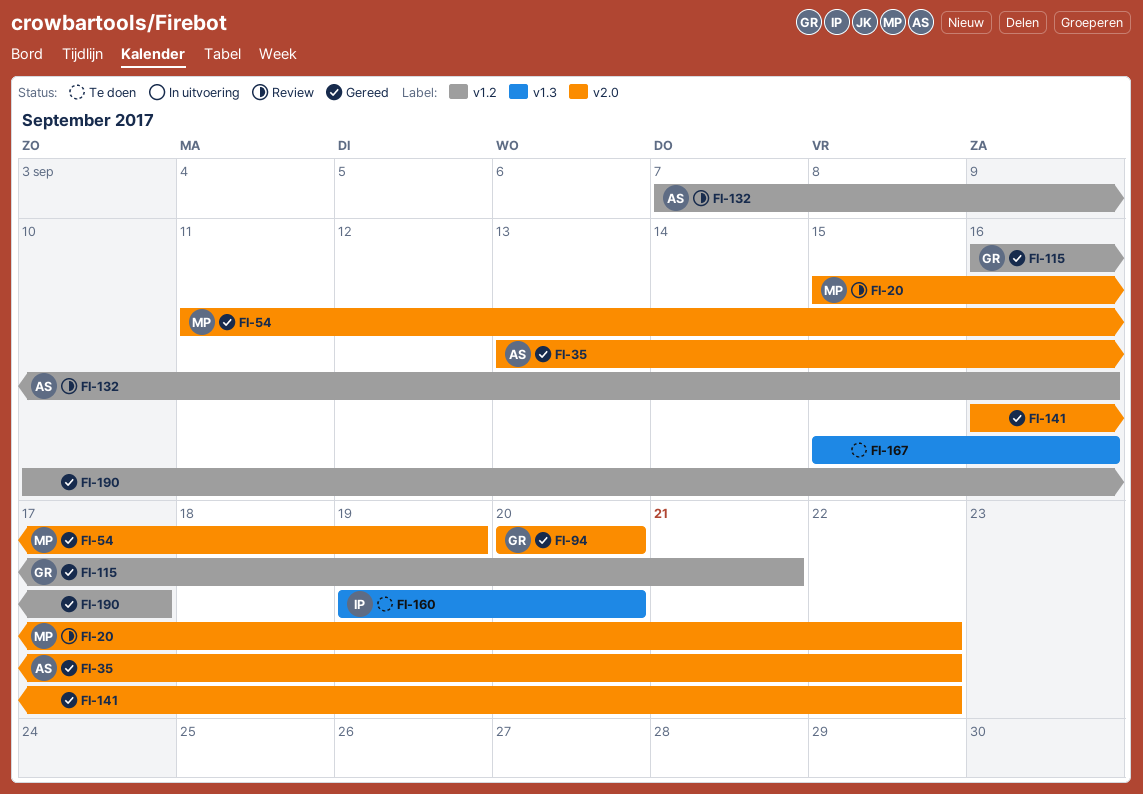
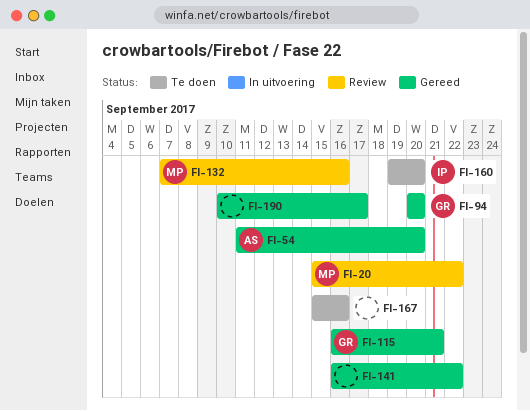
FI-35: present -> none
FI-54, owner: MP -> AS
FI-54, due: Sep 19 -> Sep 20
FI-132, owner: AS -> MP

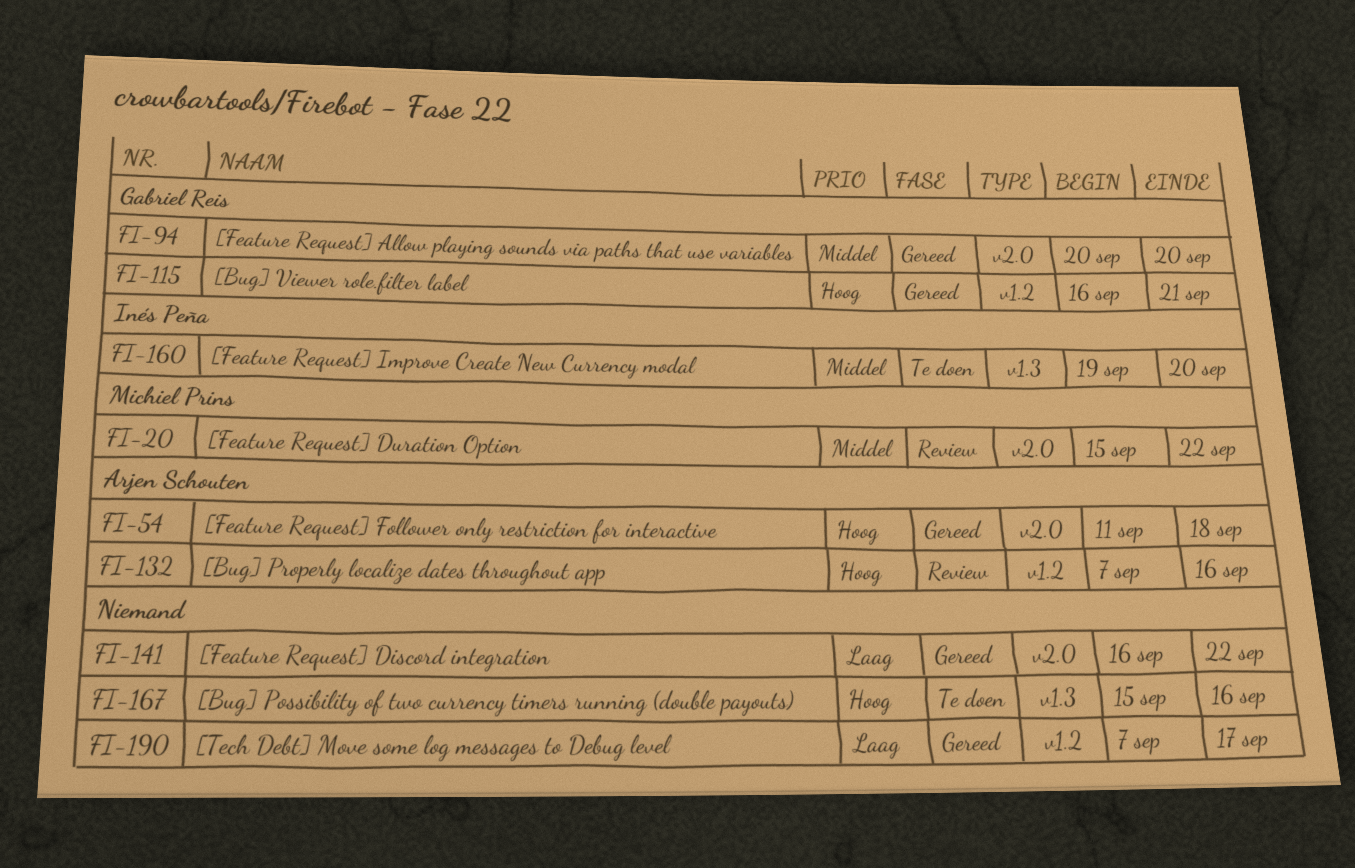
FI-54, due: Sep 20 -> Sep 18
FI-132, owner: Michiel Prins -> Arjen Schouten
FI-190, start: Sep 10 -> Sep 7

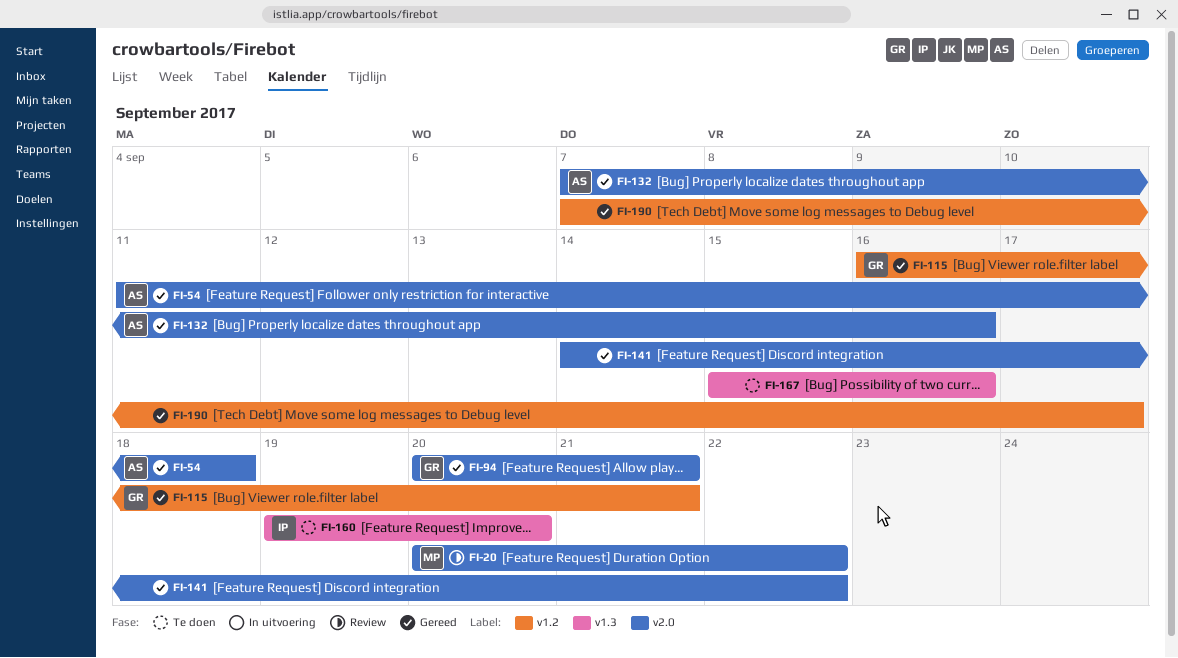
FI-20, start: Sep 15 -> Sep 20
FI-94, due: Sep 20 -> Sep 21
FI-132, status: Review -> Gereed
FI-132, label: v1.2 -> v2.0
FI-141, start: Sep 16 -> Sep 14

